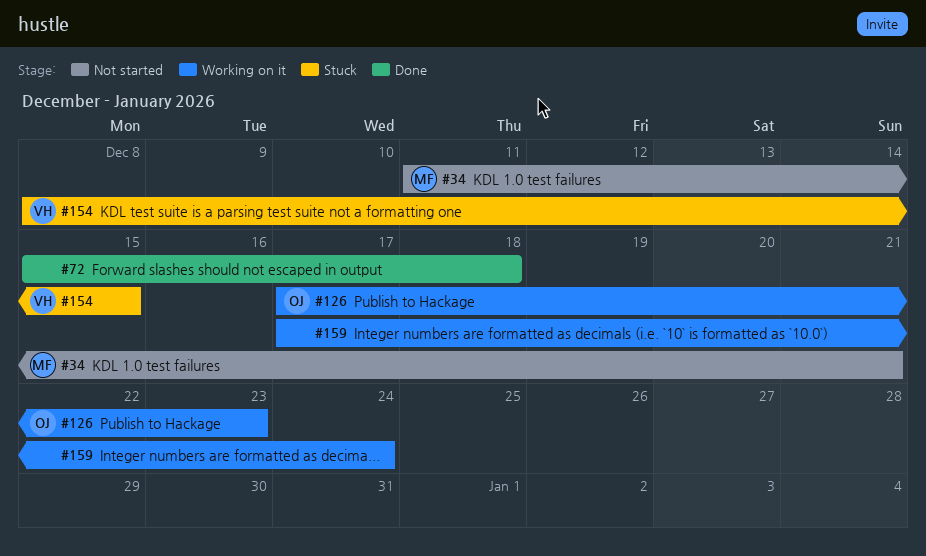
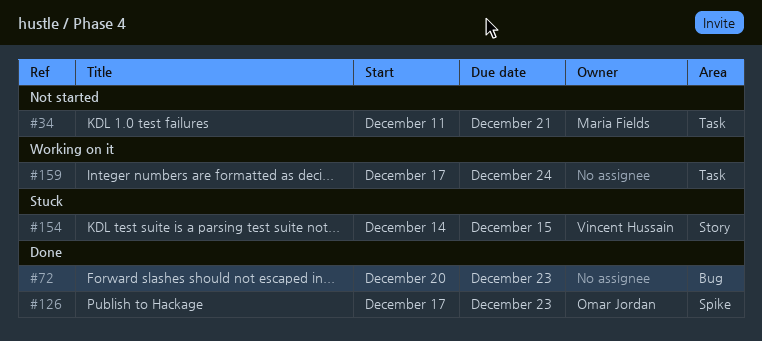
#72, start: Dec 15 -> Dec 20
#72, due: Dec 18 -> Dec 23
#126, status: Working on it -> Done
#154, start: Dec 8 -> Dec 14

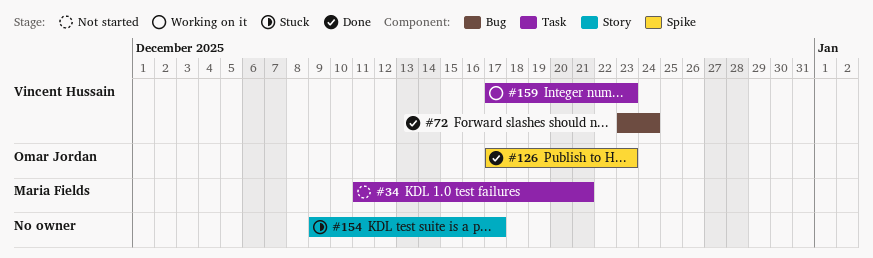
#72, owner: none -> Vincent Hussain
#72, start: Dec 20 -> Dec 23
#72, due: Dec 23 -> Dec 24
#154, owner: Vincent Hussain -> none
#154, start: Dec 14 -> Dec 9
#154, due: Dec 15 -> Dec 17
#159, owner: none -> Vincent Hussain
#159, due: Dec 24 -> Dec 23

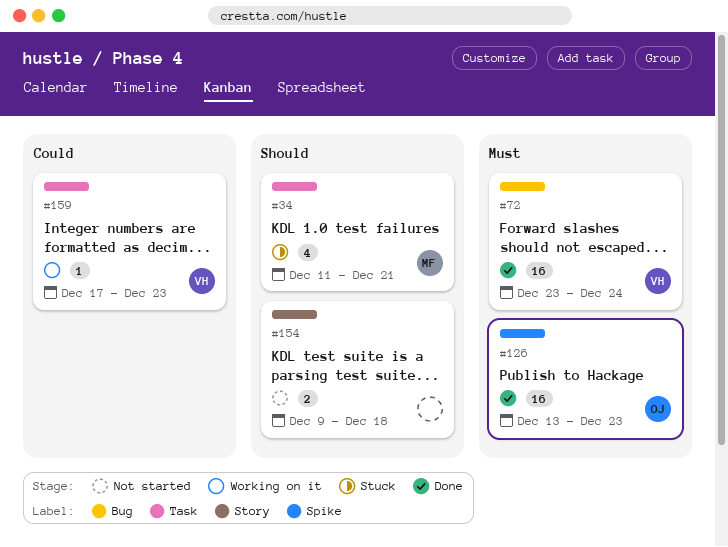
#34, status: Not started -> Stuck
#126, start: Dec 17 -> Dec 13
#154, status: Stuck -> Not started
#154, due: Dec 17 -> Dec 18

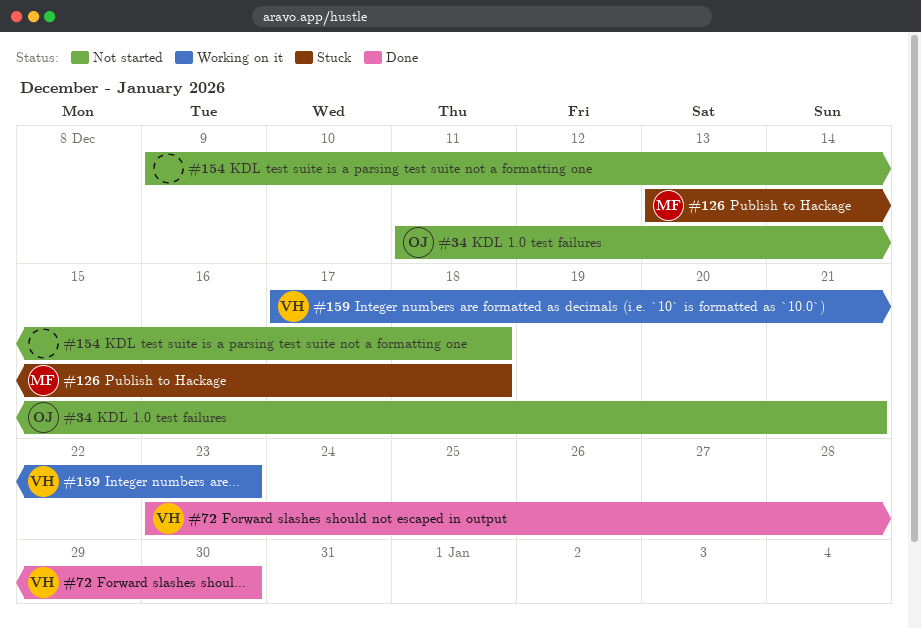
#34, status: Stuck -> Not started
#34, owner: MF -> OJ
#72, due: Dec 24 -> Dec 30
#126, status: Done -> Stuck
#126, owner: OJ -> MF
#126, due: Dec 23 -> Dec 18

